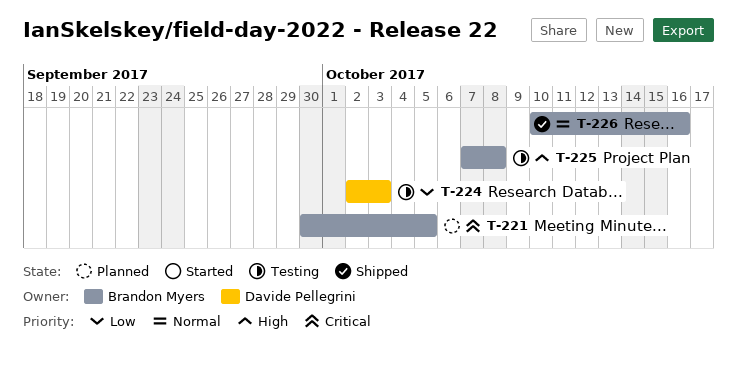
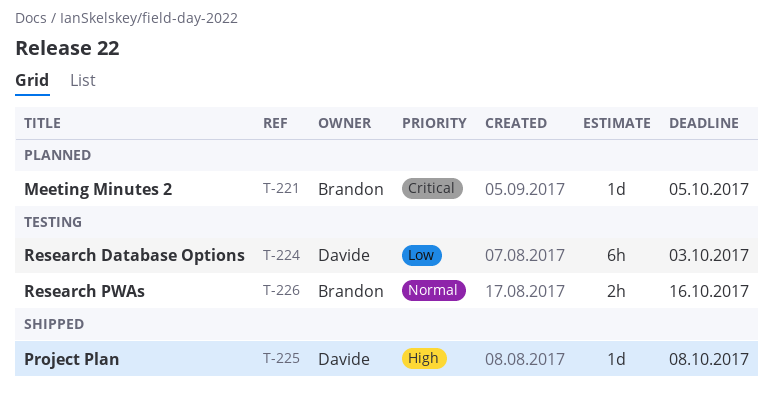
T-225, status: Testing -> Shipped
T-225, owner: Brandon Myers -> Davide Pellegrini
T-226, status: Shipped -> Testing

